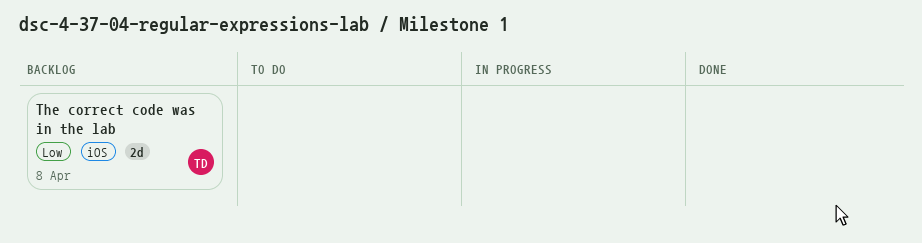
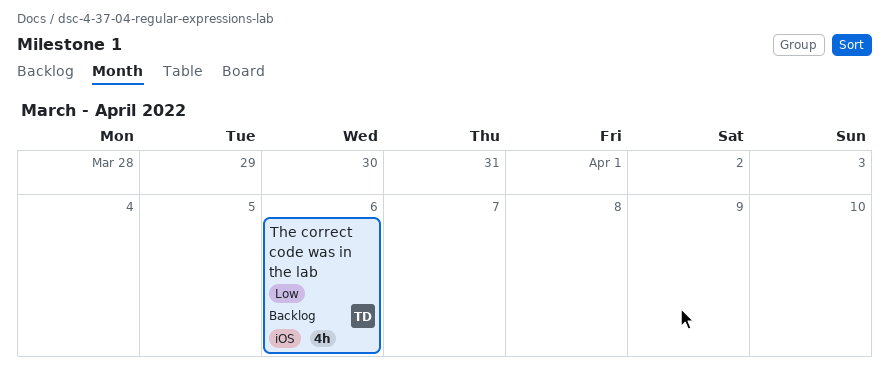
The correct code was in the lab, estimate: 2d -> 4h
The correct code was in the lab, due: Apr 8 -> Apr 6

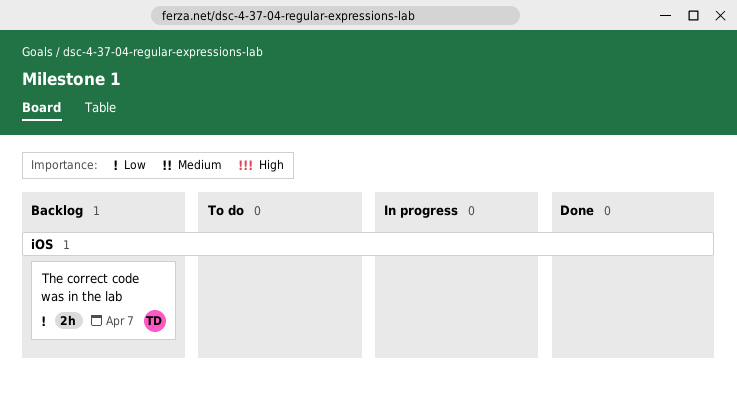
The correct code was in the lab, estimate: 4h -> 2h
The correct code was in the lab, due: Apr 6 -> Apr 7

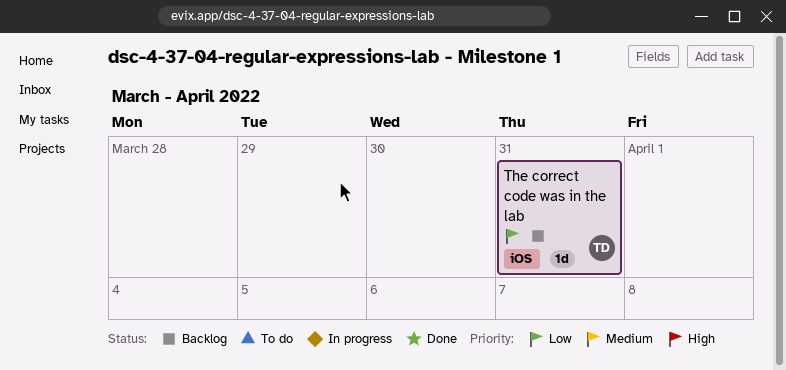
The correct code was in the lab, estimate: 2h -> 1d
The correct code was in the lab, due: Apr 7 -> Mar 31

